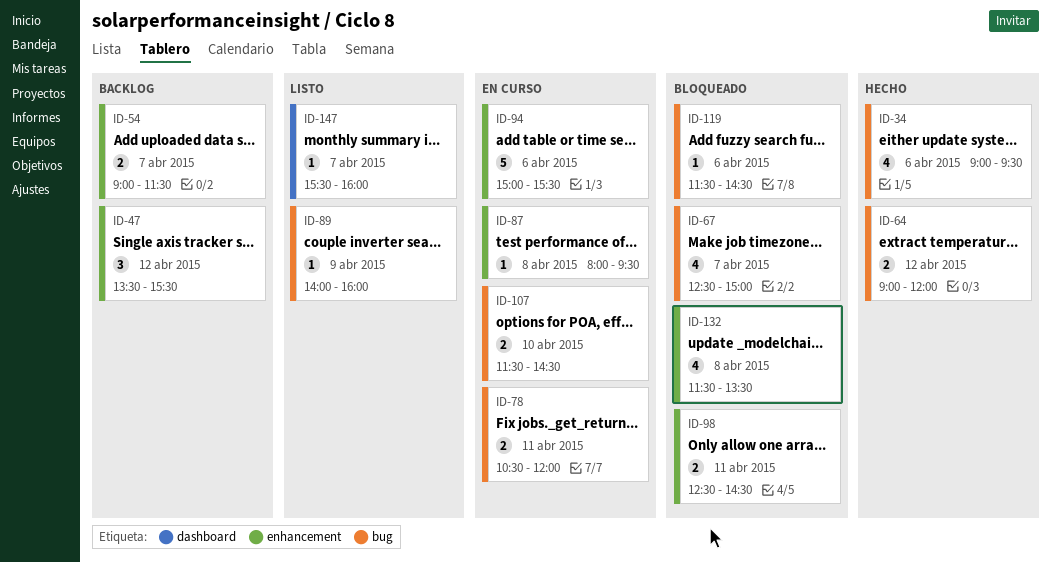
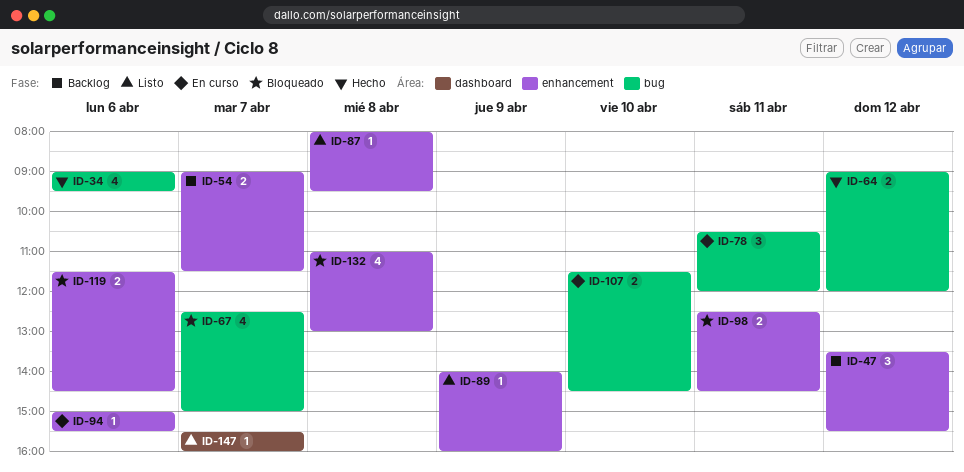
ID-78, estimate: 2 -> 3
ID-87, status: En curso -> Listo
ID-89, label: bug -> enhancement
ID-94, estimate: 5 -> 1
ID-119, label: bug -> enhancement
ID-119, estimate: 1 -> 2
ID-132, begins: 11:30 -> 11:00
ID-132, ends: 13:30 -> 13:00

